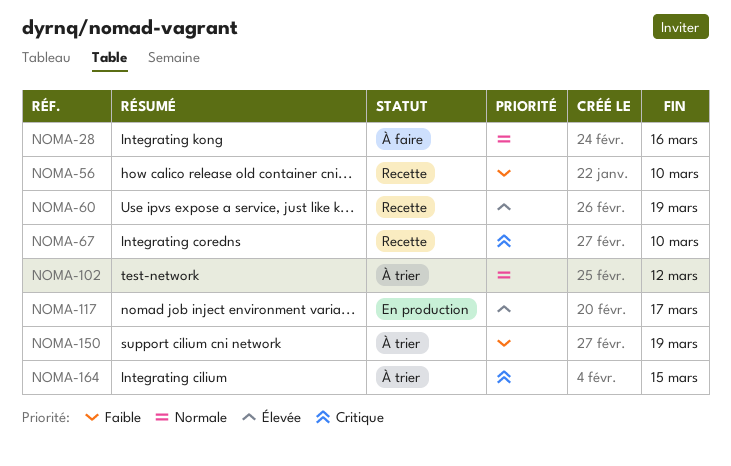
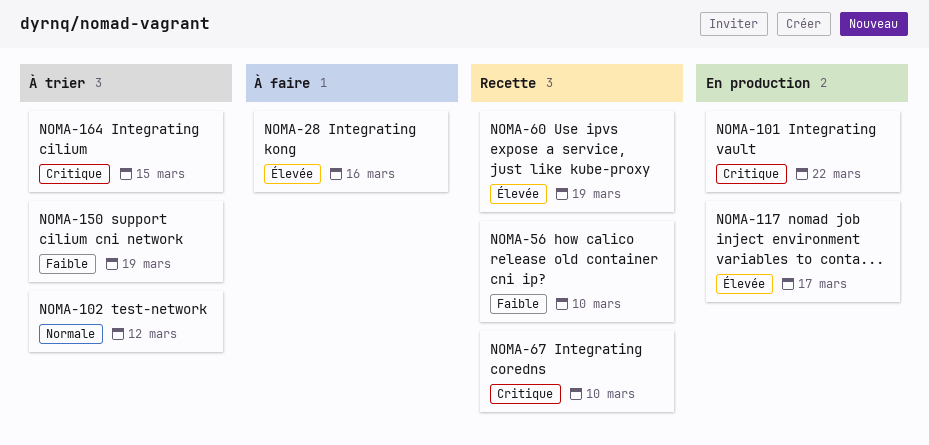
NOMA-28, priority: Normale -> Élevée
NOMA-101: none -> present

